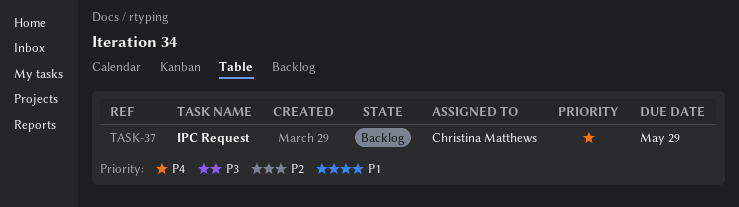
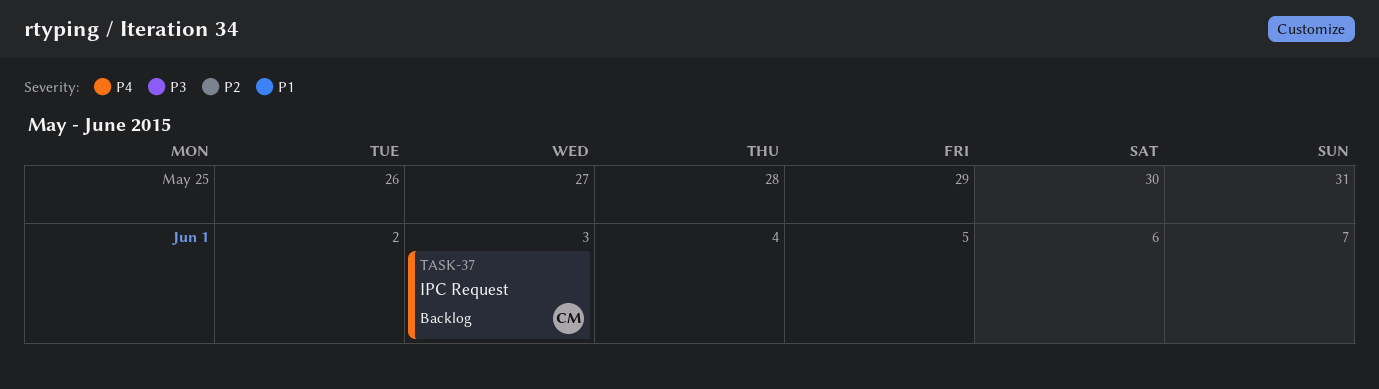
TASK-37, due: May 29 -> Jun 3

